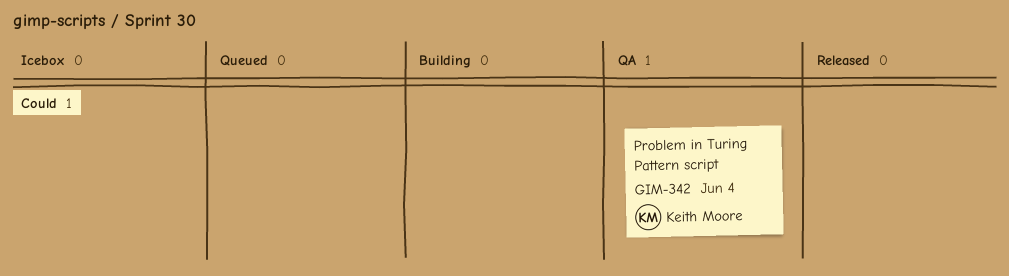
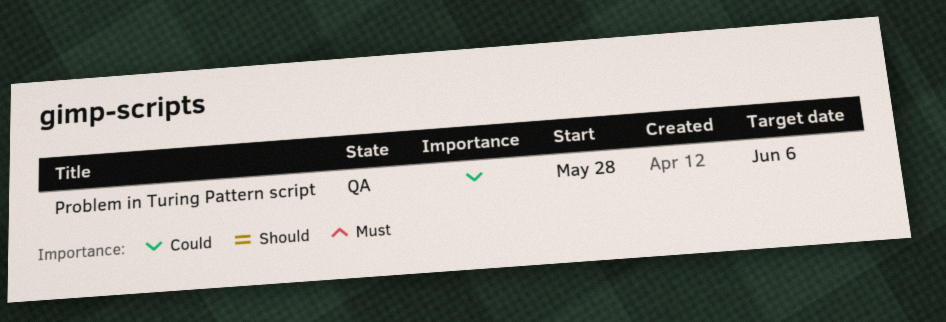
Problem in Turing Pattern script, due: Jun 4 -> Jun 6

